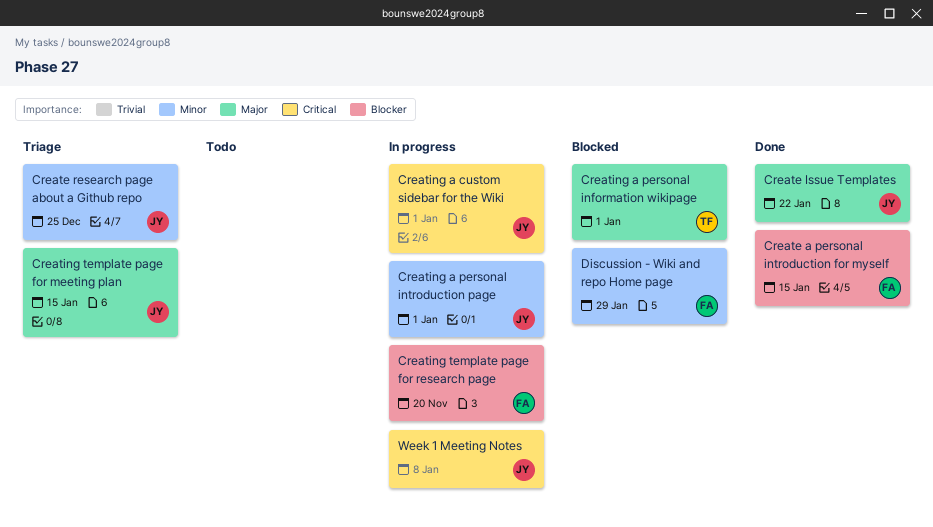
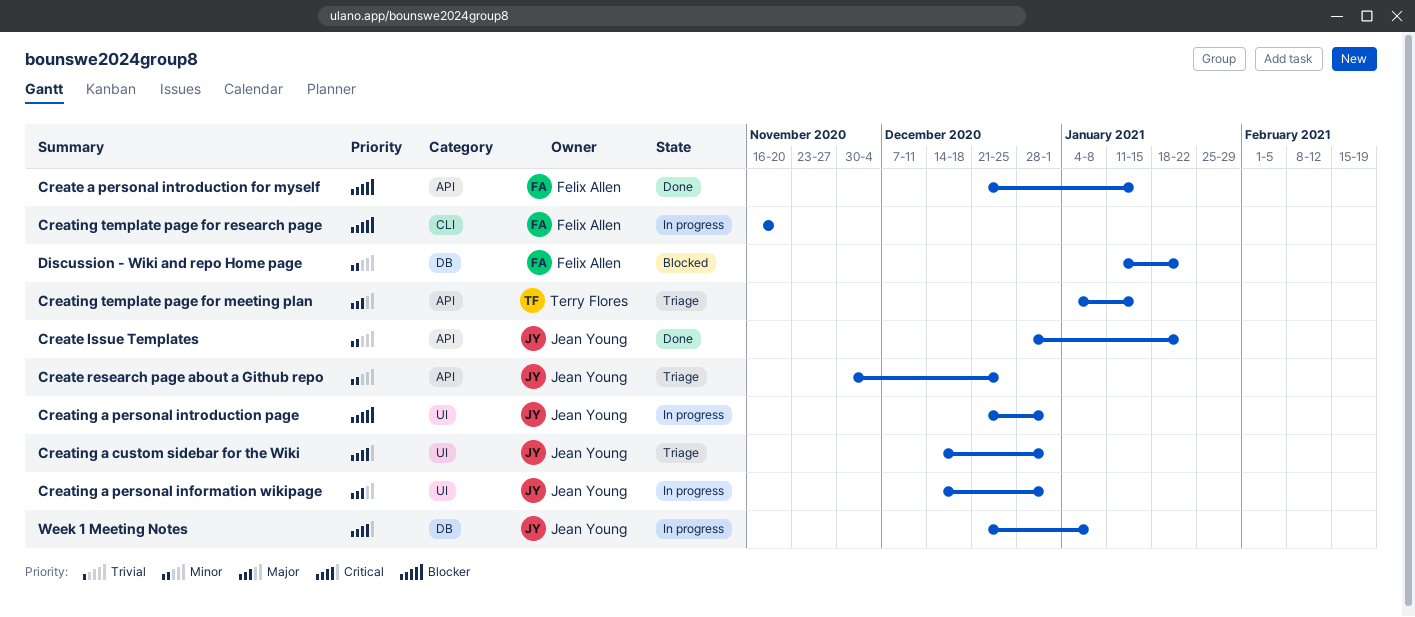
Create Issue Templates, priority: Major -> Minor
Creating a custom sidebar for the Wiki, status: In progress -> Triage
Creating a personal information wikipage, status: Blocked -> In progress
Creating a personal information wikipage, owner: Terry Flores -> Jean Young
Creating a personal introduction page, priority: Minor -> Blocker
Creating template page for meeting plan, owner: Jean Young -> Terry Flores
Discussion - Wiki and repo Home page, due: Jan 29 -> Jan 22

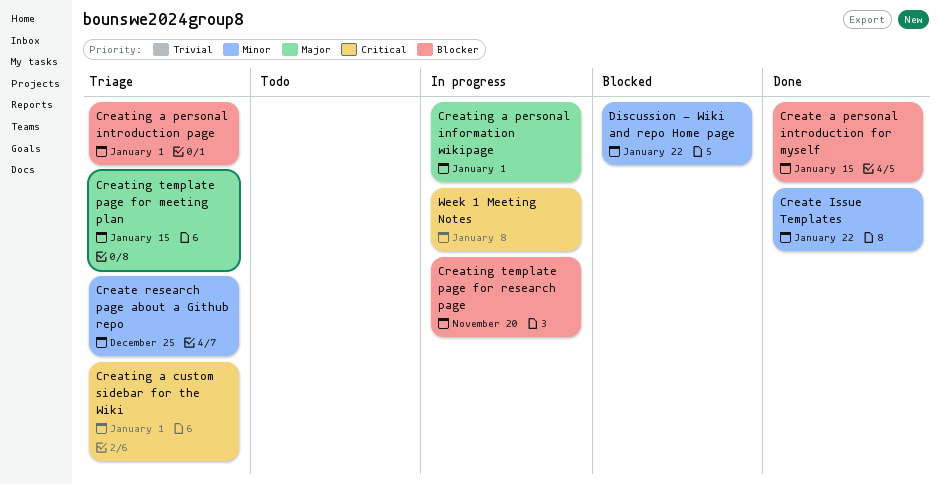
Creating a personal introduction page, status: In progress -> Triage

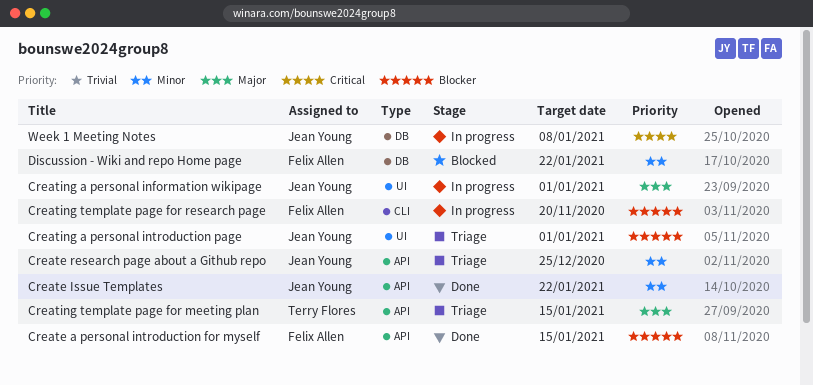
Creating a custom sidebar for the Wiki: present -> none

